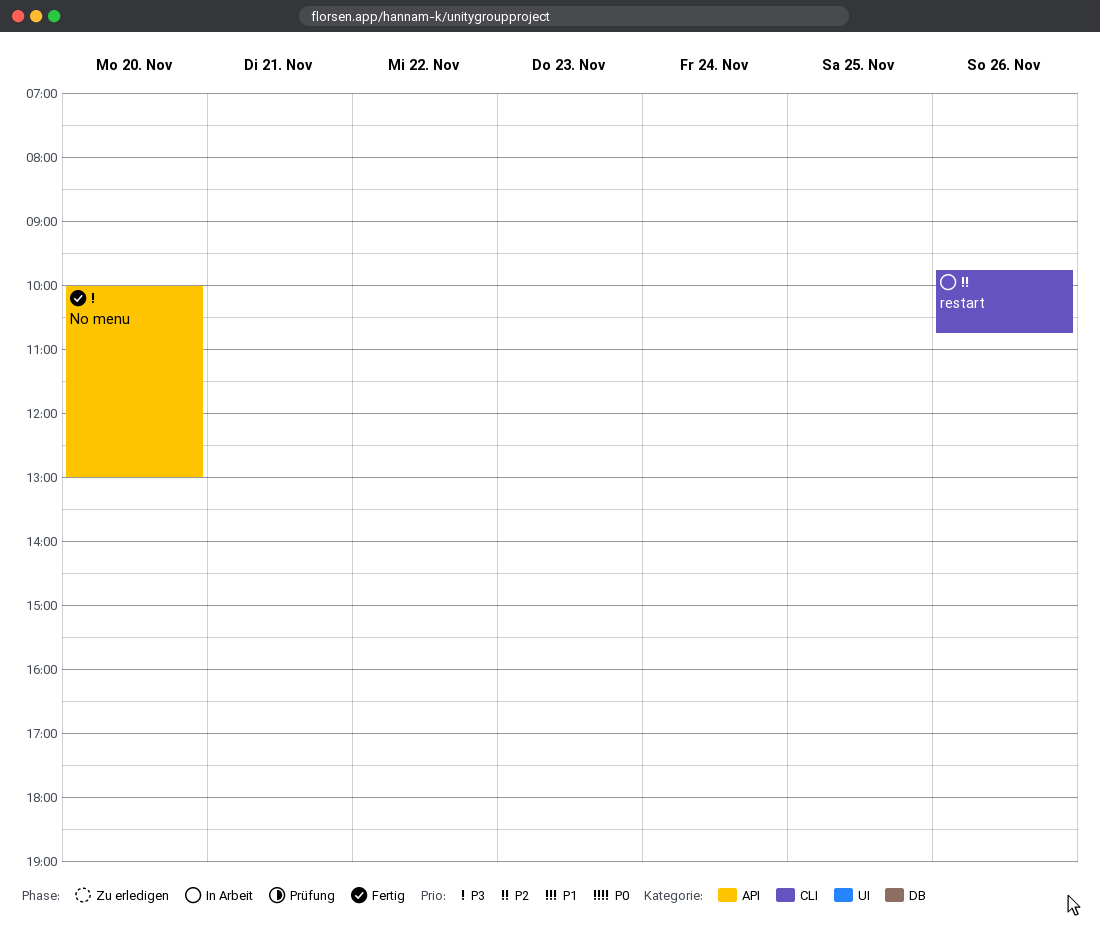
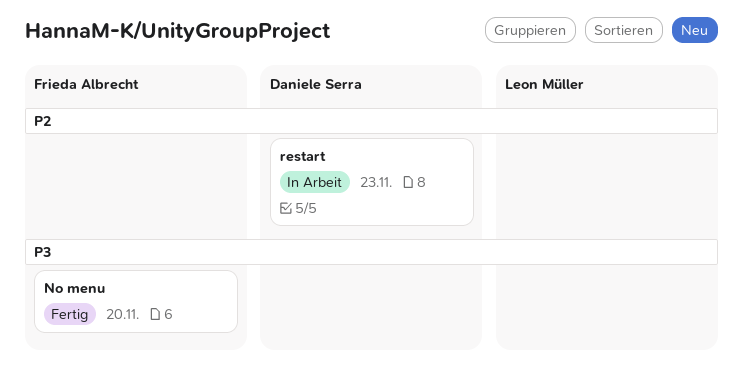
restart, day: Nov 26 -> Nov 23

